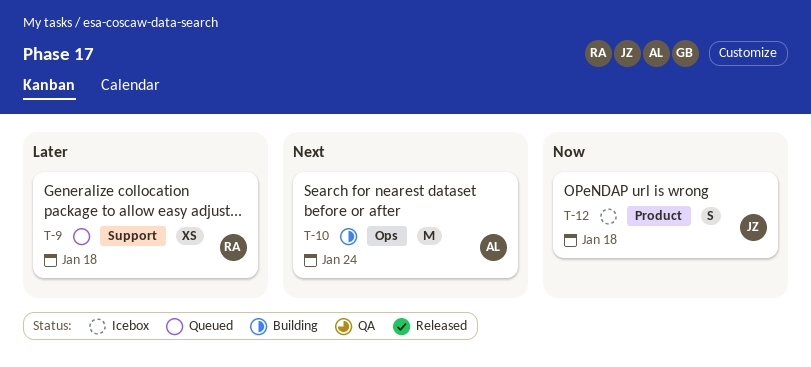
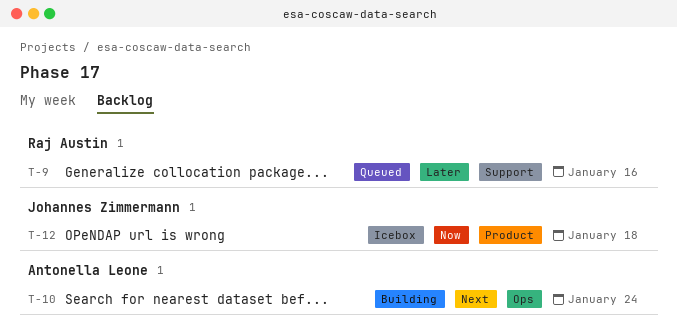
T-9, due: Jan 18 -> Jan 16

